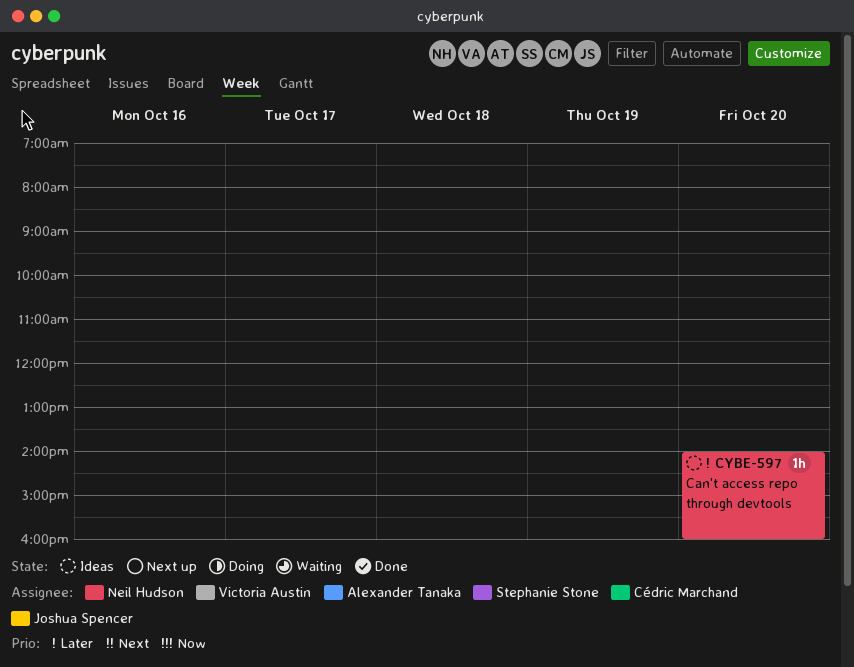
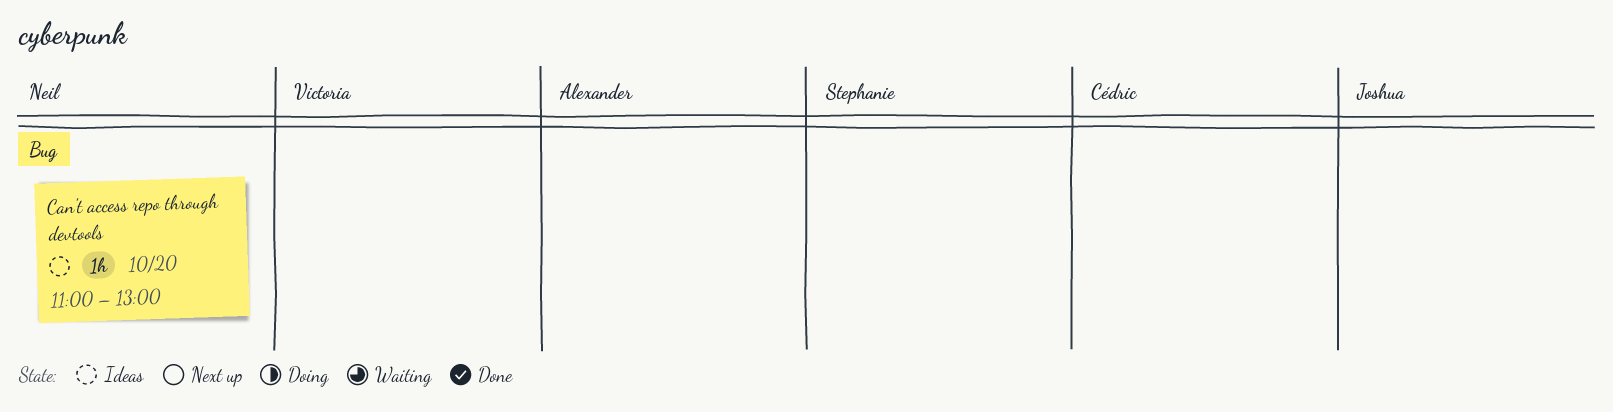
Can't access repo through devtools, begins: 14:00 -> 11:00
Can't access repo through devtools, ends: 16:00 -> 13:00

